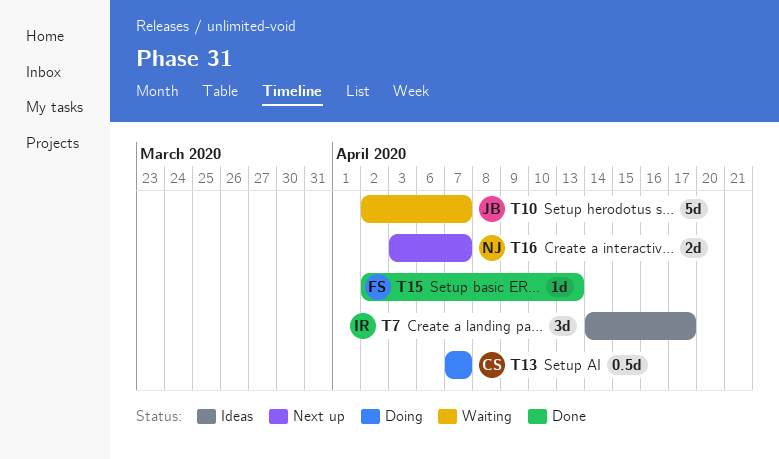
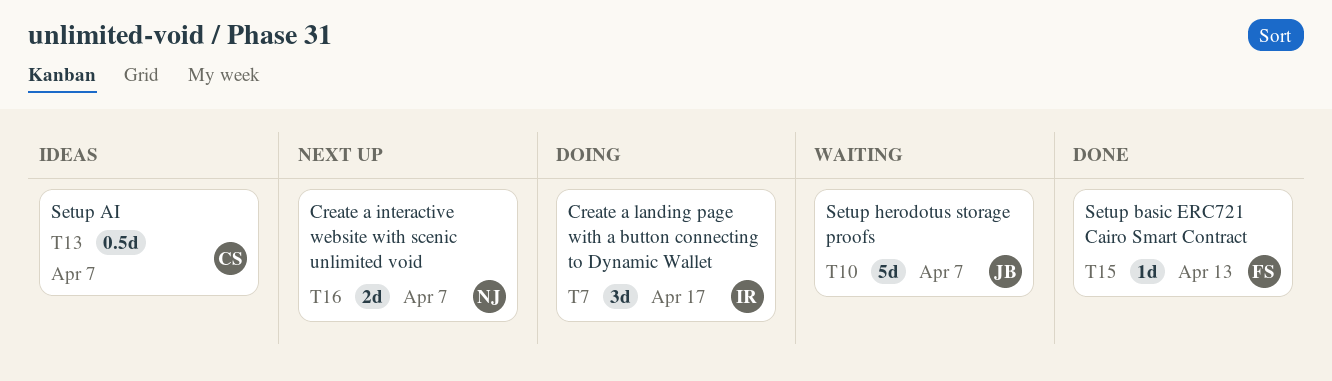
T7, status: Ideas -> Doing
T13, status: Doing -> Ideas

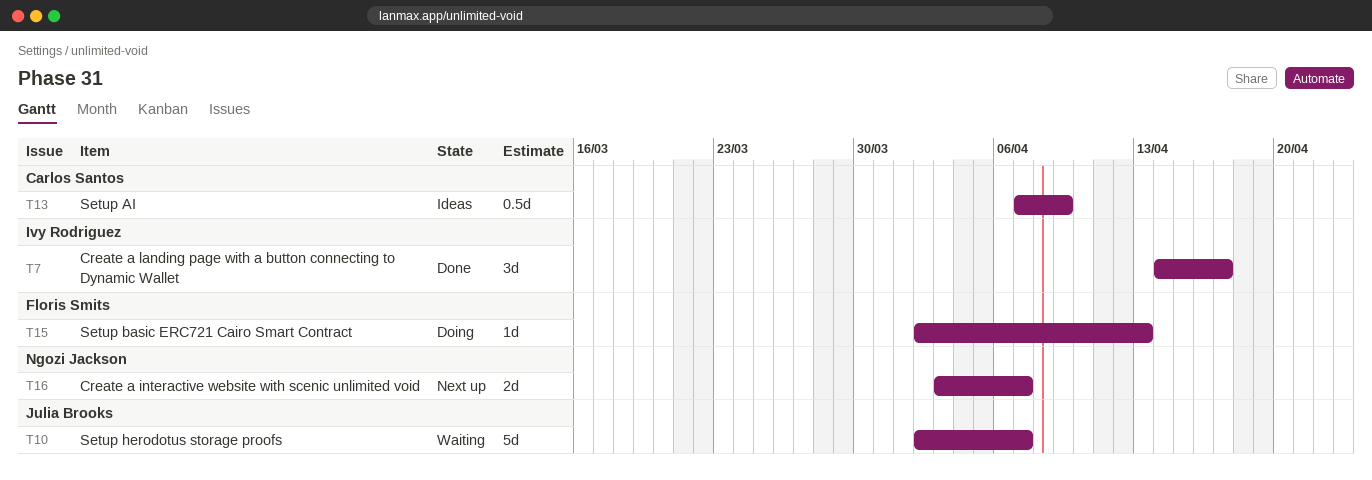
T7, status: Doing -> Done
T13, due: Apr 7 -> Apr 9
T15, status: Done -> Doing

